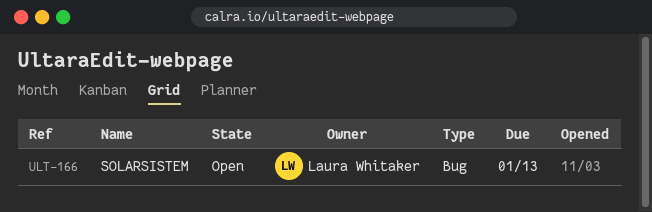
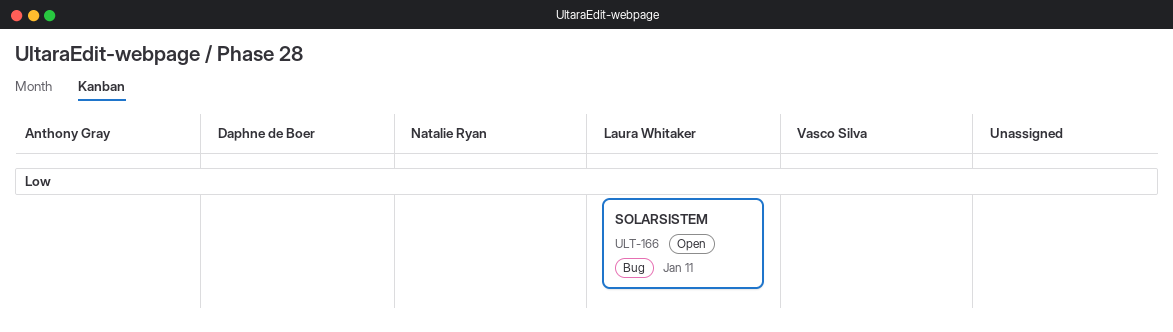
ULT-166, due: Jan 13 -> Jan 11

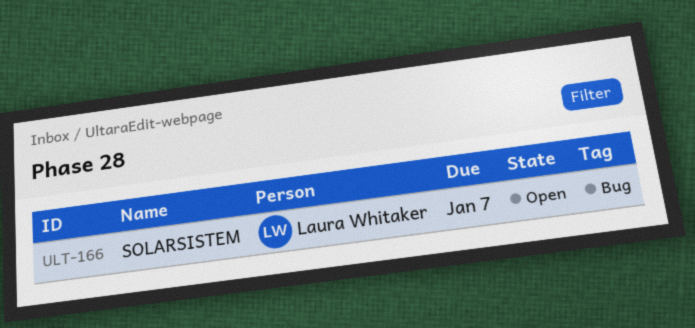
ULT-166, due: Jan 11 -> Jan 7

